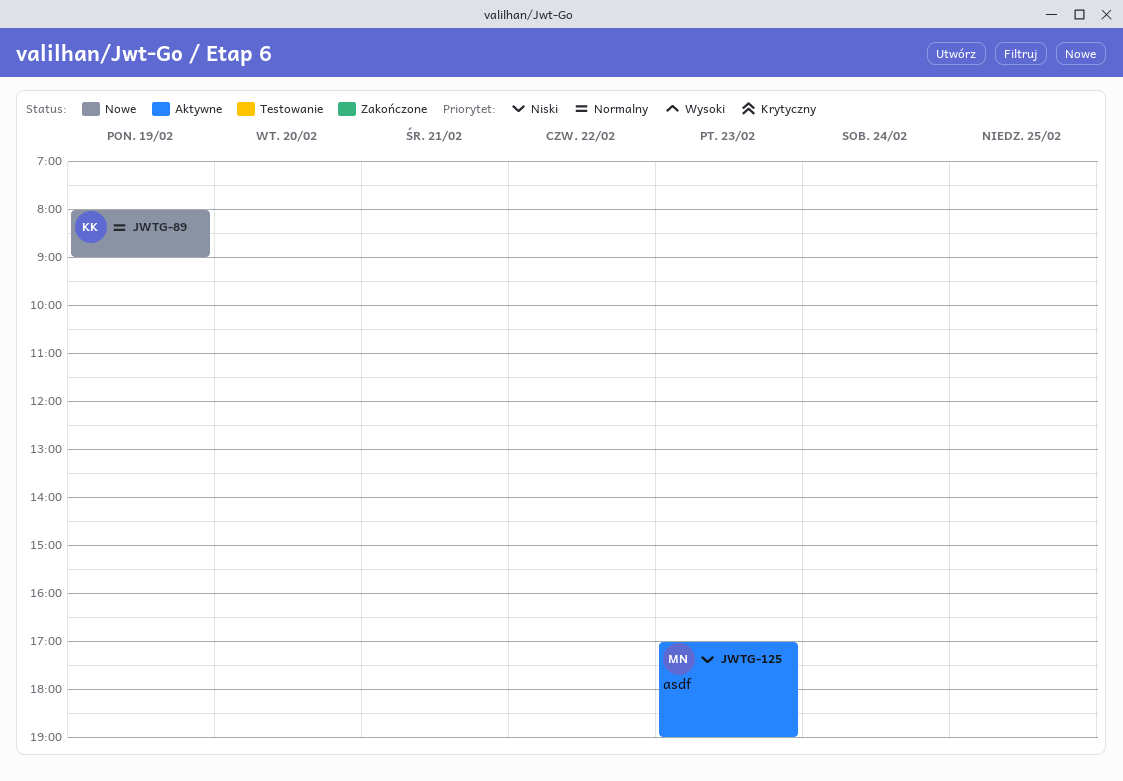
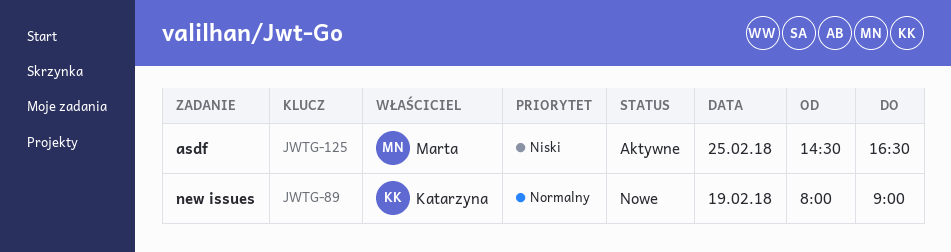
JWTG-125, day: Feb 23 -> Feb 25
JWTG-125, begins: 17:00 -> 14:30
JWTG-125, ends: 19:00 -> 16:30

